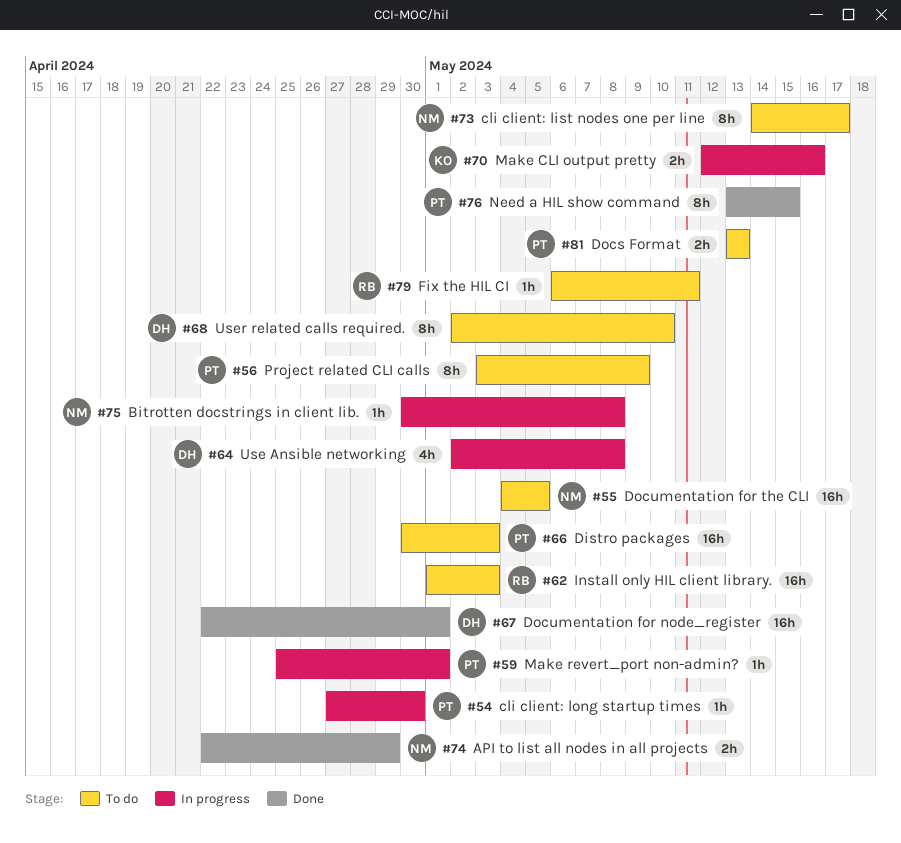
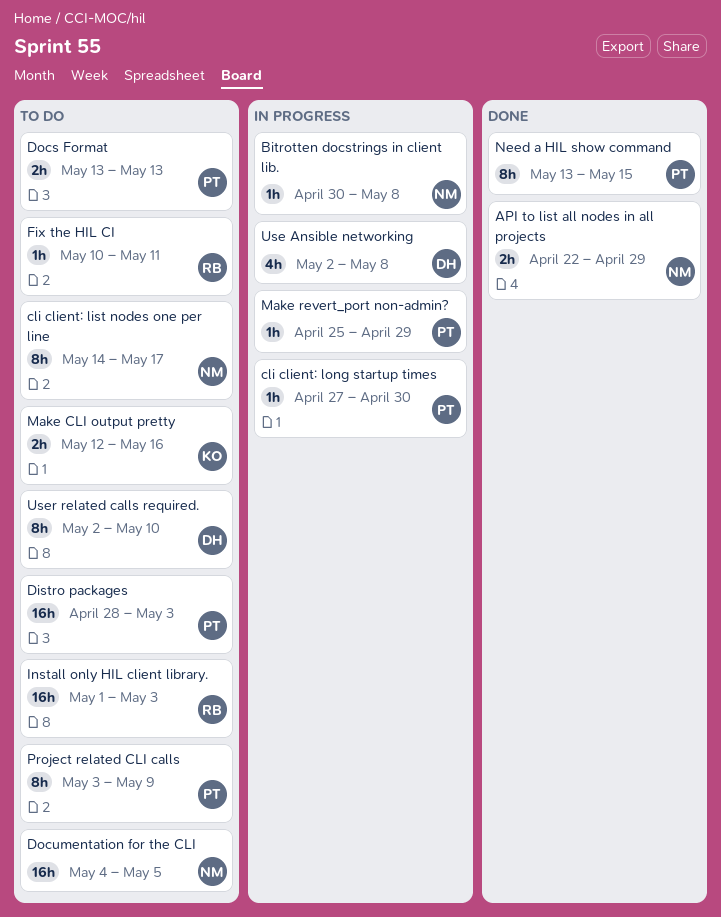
Distro packages, start: Apr 30 -> Apr 28
Documentation for node_register: present -> none
Fix the HIL CI, start: May 6 -> May 10
Make CLI output pretty, status: In progress -> To do
Make revert_port non-admin?, due: May 1 -> Apr 29

